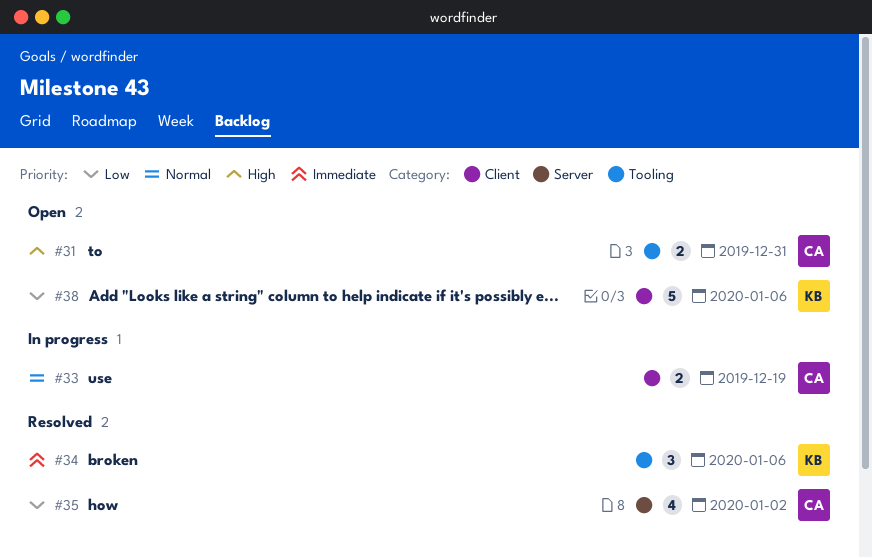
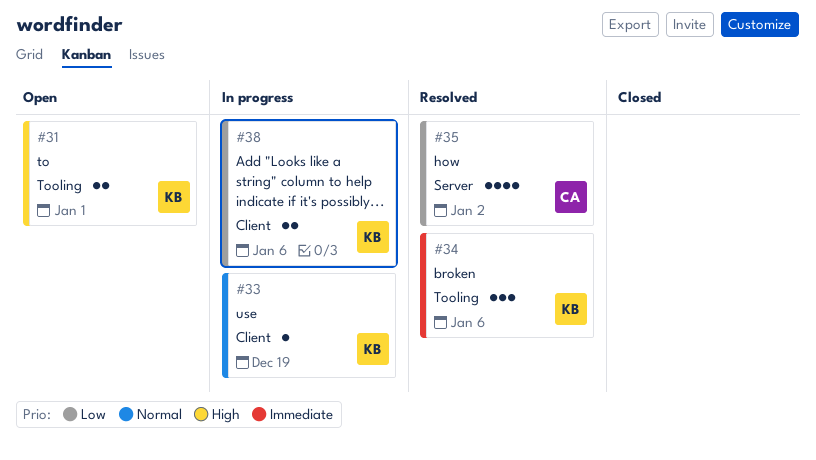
#31, owner: CA -> KB
#31, due: Dec 31 -> Jan 1
#33, owner: CA -> KB
#33, estimate: 2 -> 1
#38, status: Open -> In progress
#38, estimate: 5 -> 2

